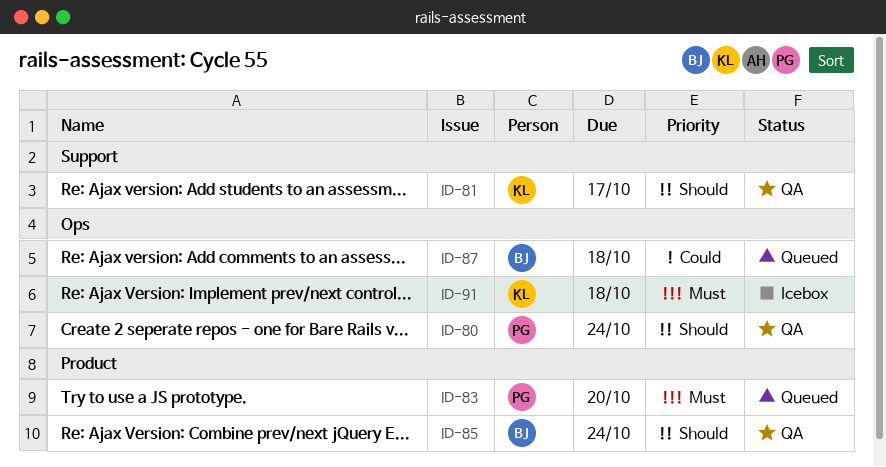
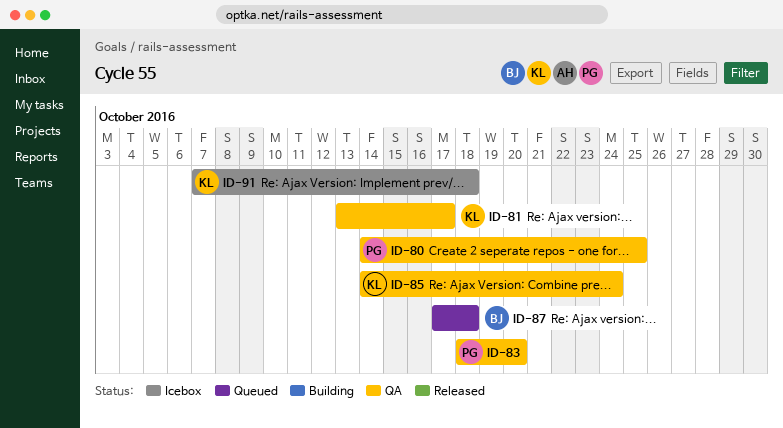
ID-80, due: Oct 24 -> Oct 25
ID-83, status: Queued -> QA
ID-85, owner: BJ -> KL

